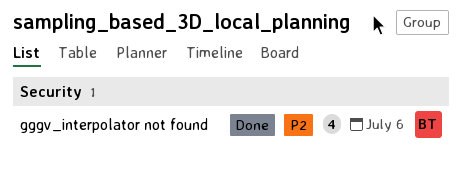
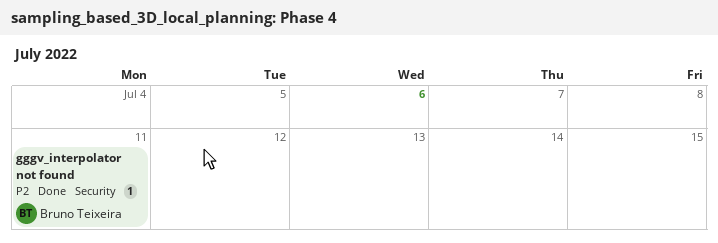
gggv_interpolator not found, estimate: 4 -> 1
gggv_interpolator not found, due: Jul 6 -> Jul 11

